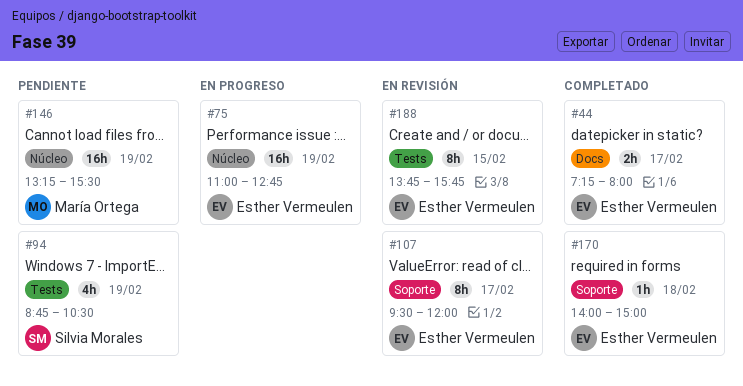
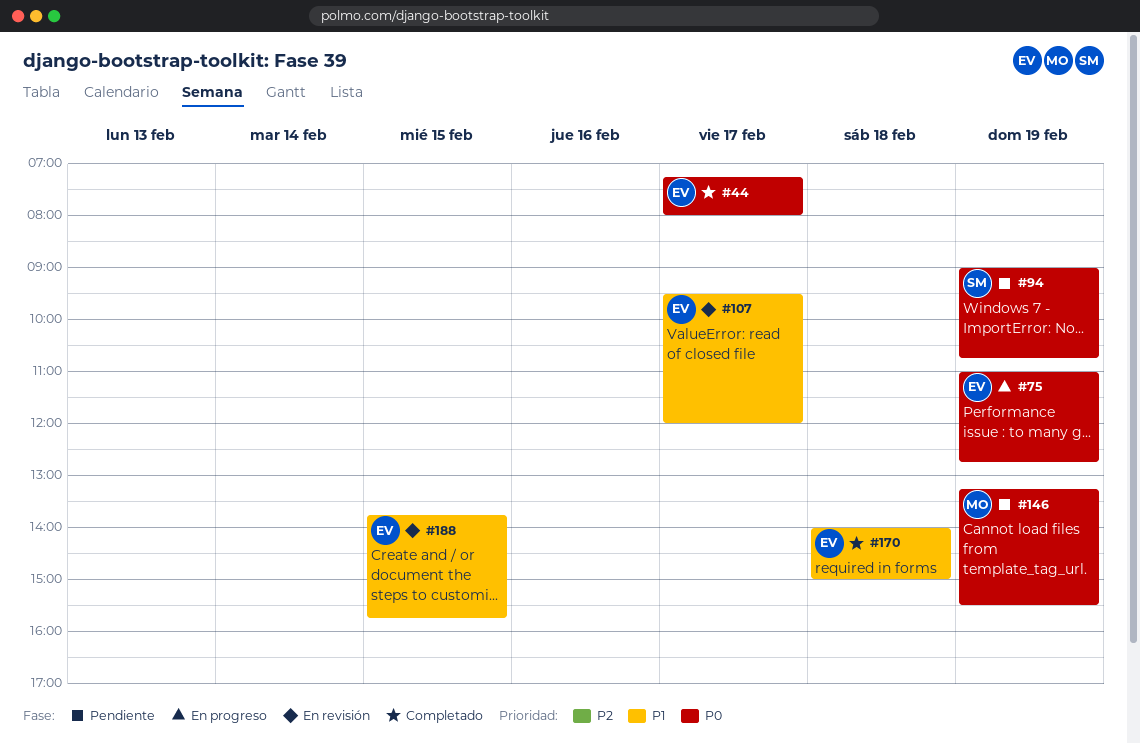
#94, begins: 08:45 -> 09:00
#94, ends: 10:30 -> 10:45

